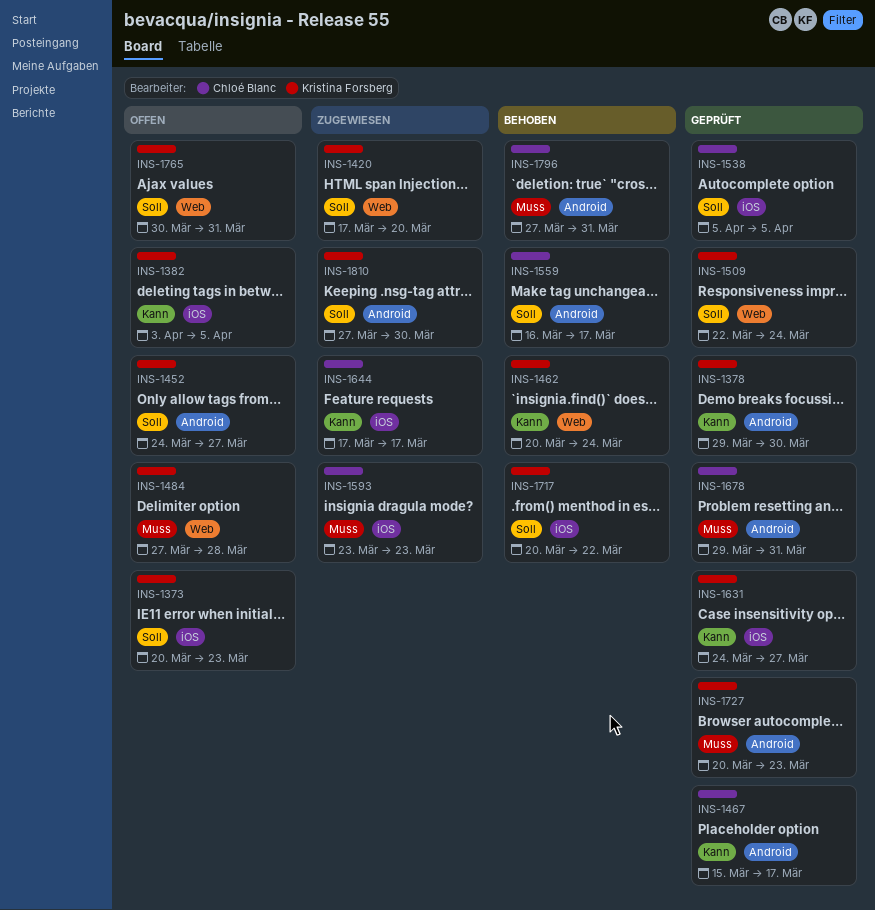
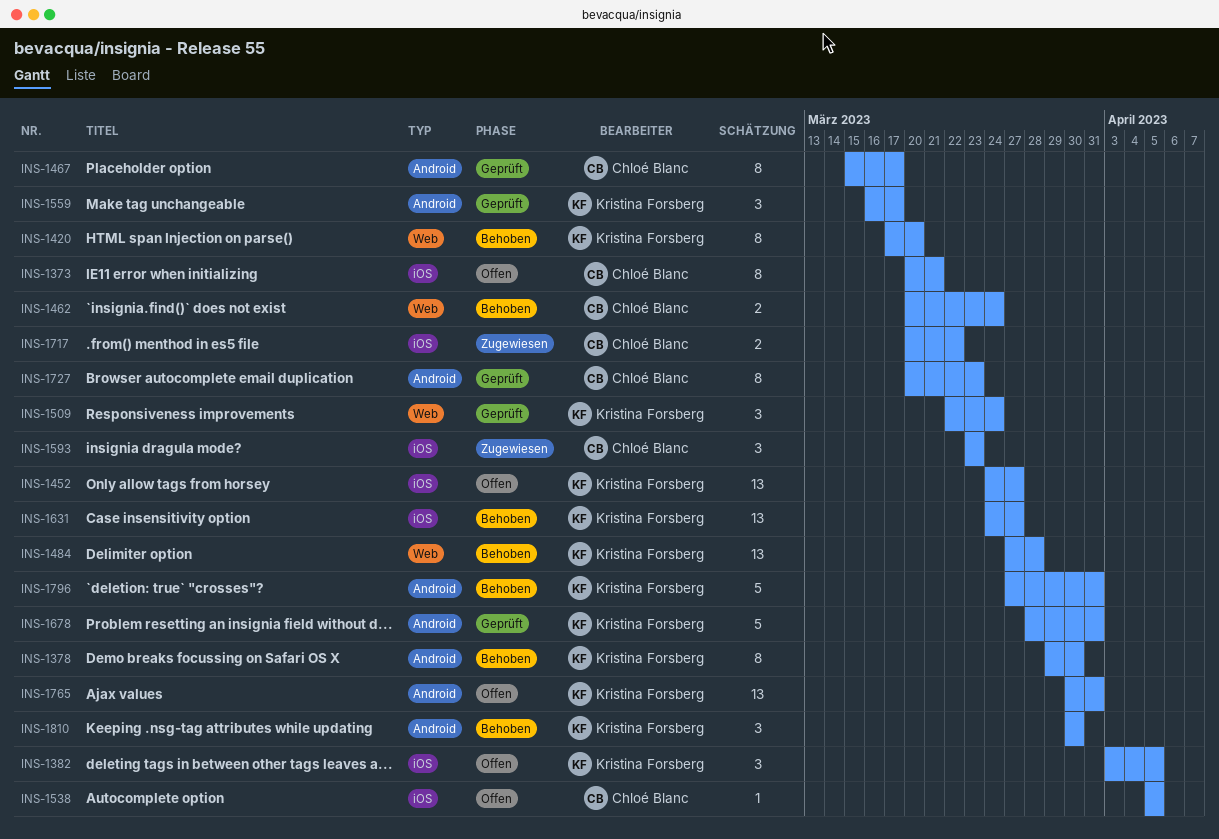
INS-1373, owner: Kristina Forsberg -> Chloé Blanc
INS-1373, due: Mar 23 -> Mar 21
INS-1378, status: Geprüft -> Behoben
INS-1420, status: Zugewiesen -> Behoben
INS-1452, label: Android -> iOS
INS-1462, owner: Kristina Forsberg -> Chloé Blanc
INS-1484, status: Offen -> Behoben
INS-1538, status: Geprüft -> Offen
INS-1559, status: Behoben -> Geprüft
INS-1559, owner: Chloé Blanc -> Kristina Forsberg
INS-1631, status: Geprüft -> Behoben
INS-1644: present -> none
INS-1678, owner: Chloé Blanc -> Kristina Forsberg
INS-1678, start: Mar 29 -> Mar 28
INS-1717, status: Behoben -> Zugewiesen
INS-1717, owner: Kristina Forsberg -> Chloé Blanc
INS-1727, owner: Kristina Forsberg -> Chloé Blanc
INS-1765, label: Web -> Android
INS-1796, owner: Chloé Blanc -> Kristina Forsberg
INS-1810, status: Zugewiesen -> Behoben
INS-1810, start: Mar 27 -> Mar 30

